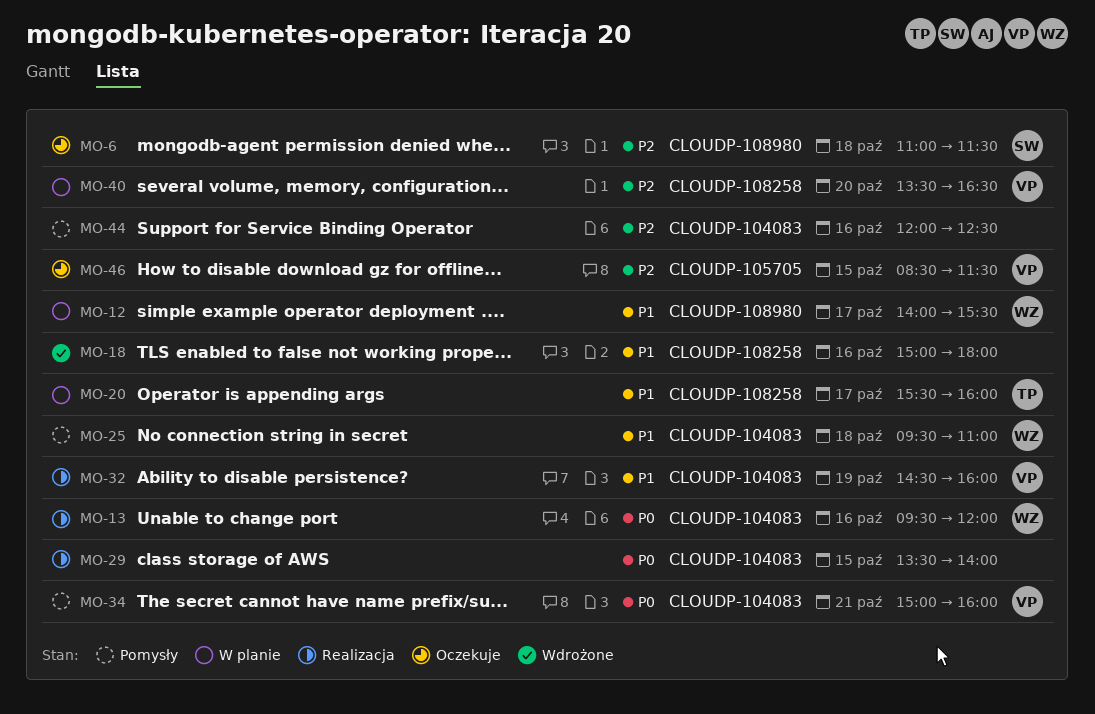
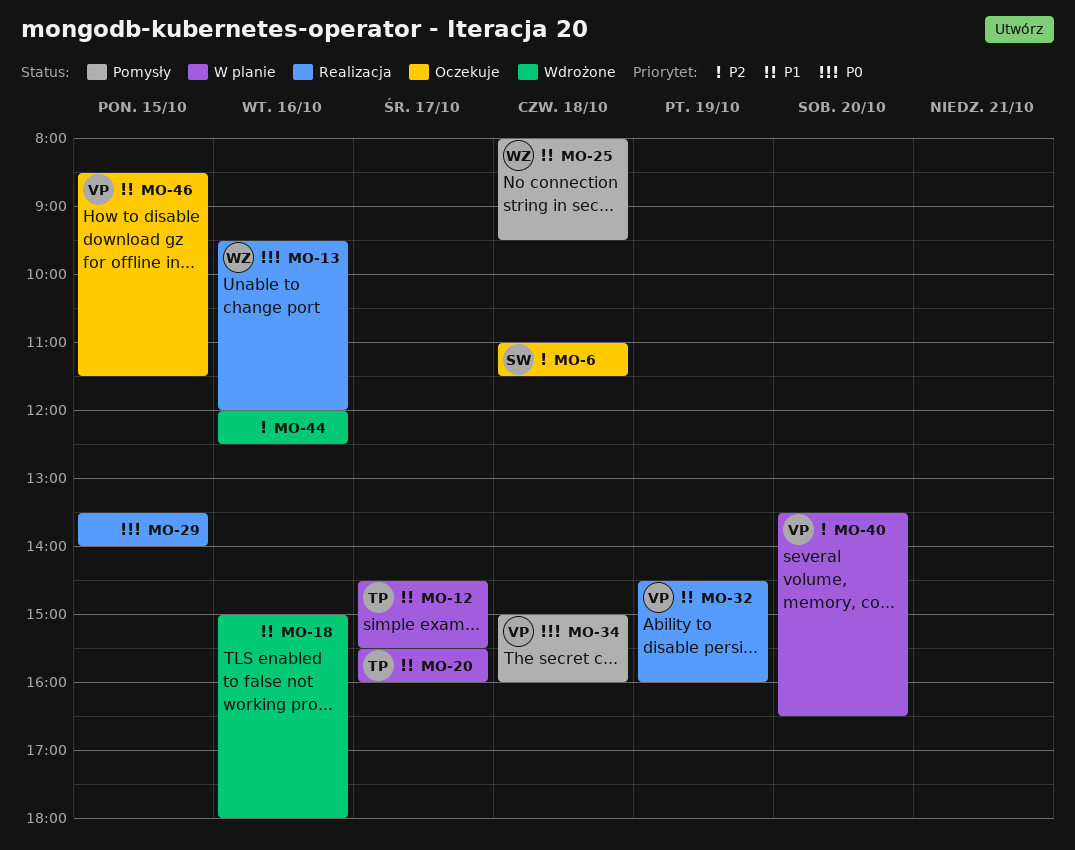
MO-12, owner: WZ -> TP
MO-12, begins: 14:00 -> 14:30
MO-25, begins: 09:30 -> 08:00
MO-25, ends: 11:00 -> 09:30
MO-34, day: Oct 21 -> Oct 18
MO-44, status: Pomysły -> Wdrożone
MO-46, priority: P2 -> P1

